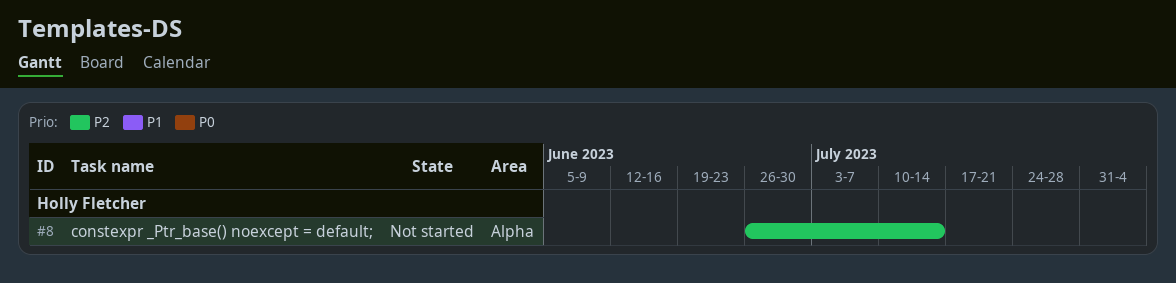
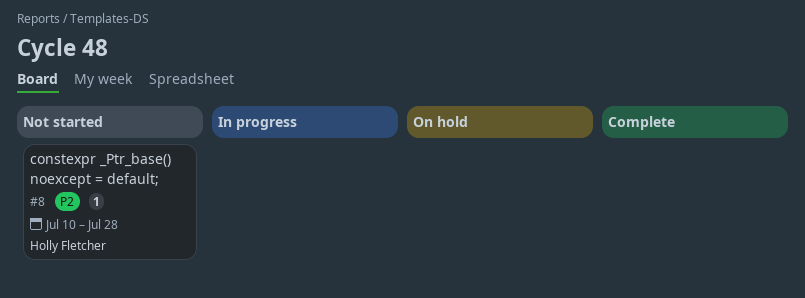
#8, start: Jun 26 -> Jul 10
#8, due: Jul 14 -> Jul 28

